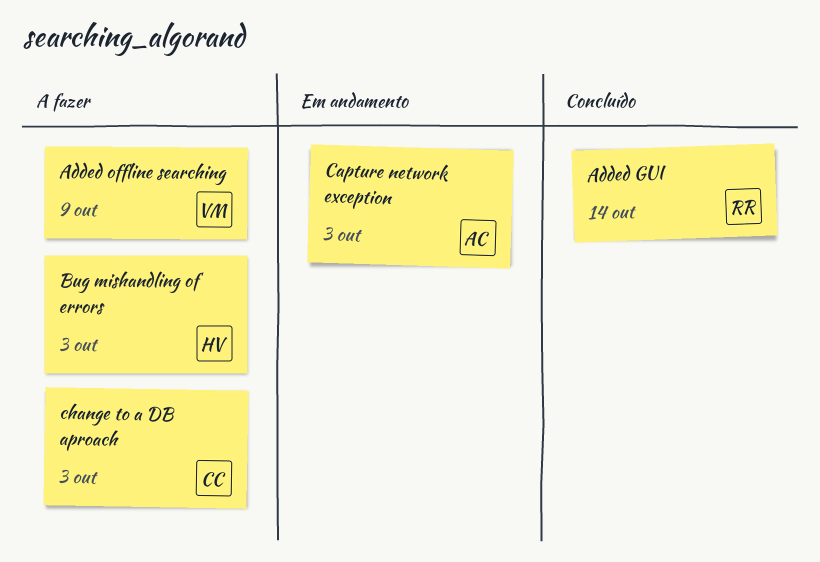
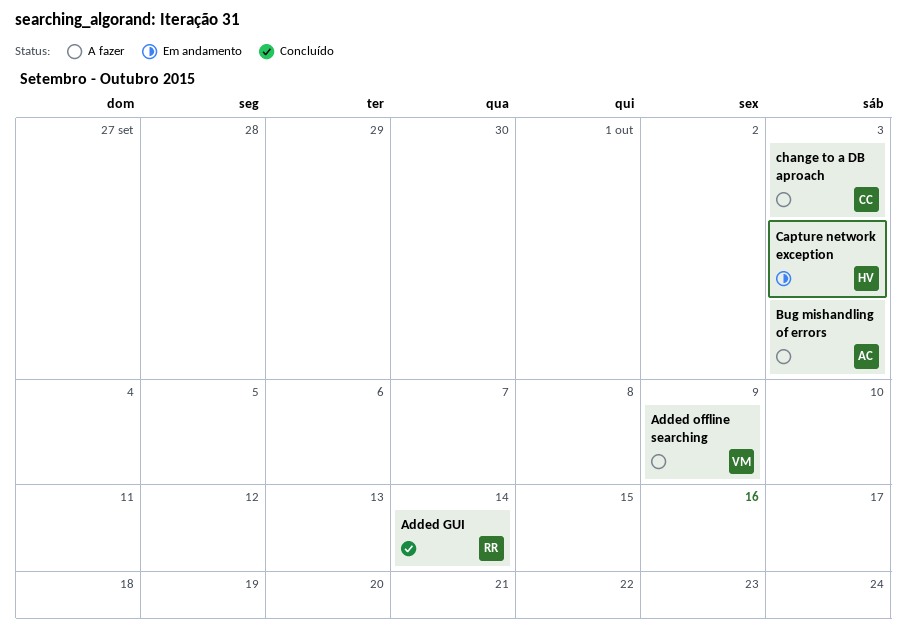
Bug mishandling of errors, owner: HV -> AC
Capture network exception, owner: AC -> HV

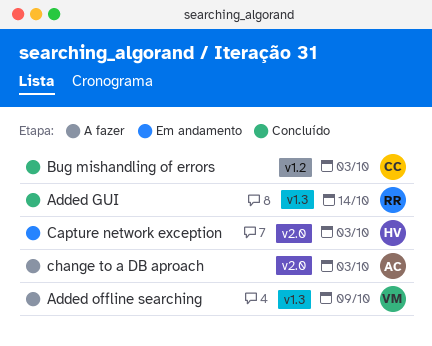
Bug mishandling of errors, status: A fazer -> Concluído
Bug mishandling of errors, owner: AC -> CC
change to a DB aproach, owner: CC -> AC

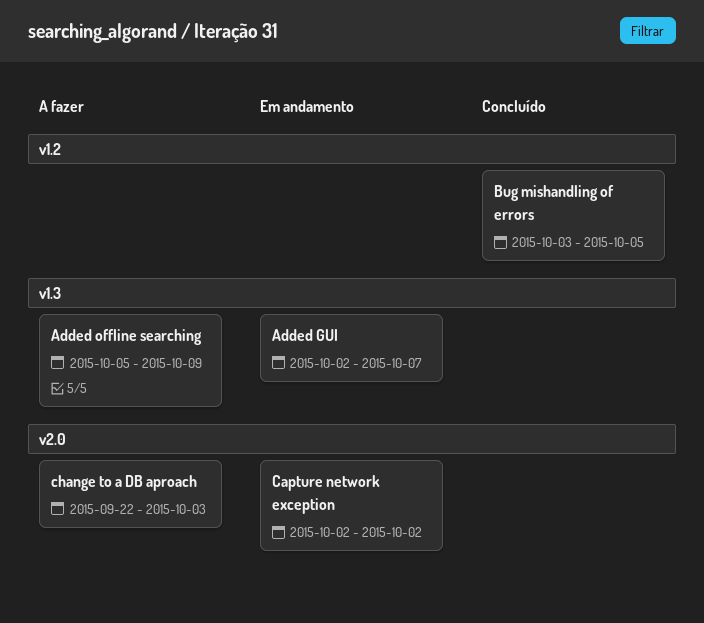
Added GUI, status: Concluído -> Em andamento
Added GUI, due: Oct 14 -> Oct 7
Bug mishandling of errors, due: Oct 3 -> Oct 5
Capture network exception, due: Oct 3 -> Oct 2

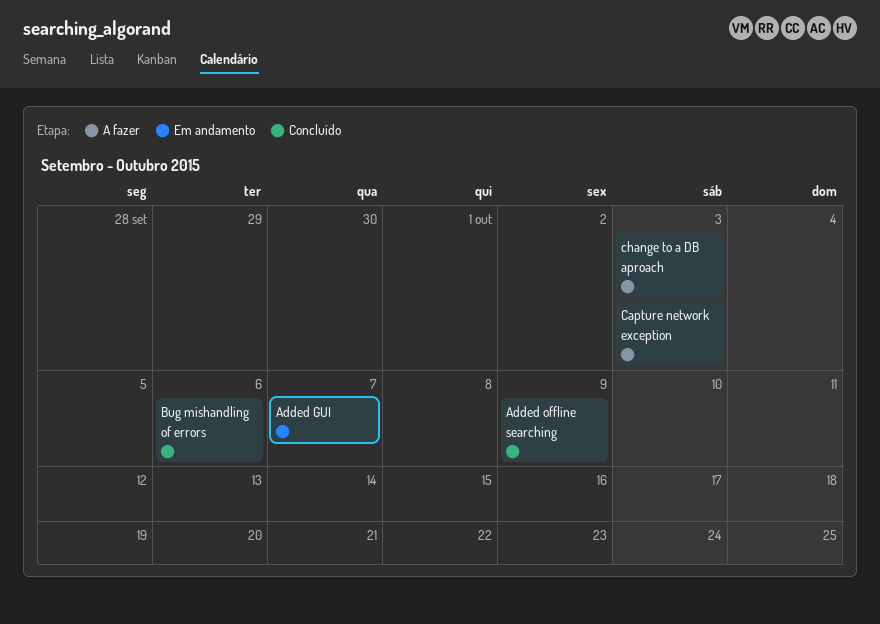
Added offline searching, status: A fazer -> Concluído
Bug mishandling of errors, due: Oct 5 -> Oct 6
Capture network exception, status: Em andamento -> A fazer
Capture network exception, due: Oct 2 -> Oct 3

